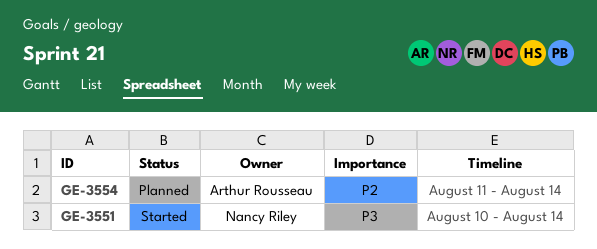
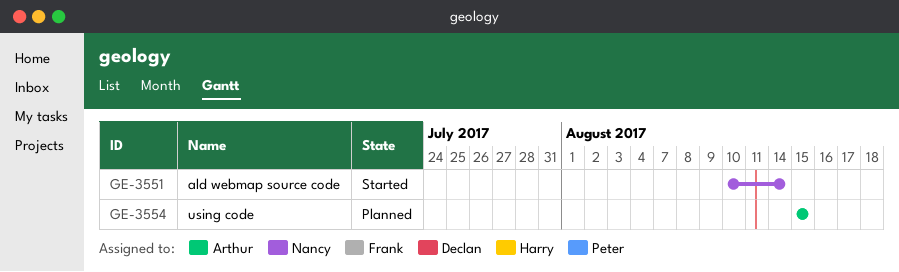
GE-3554, start: Aug 11 -> Aug 15
GE-3554, due: Aug 14 -> Aug 15

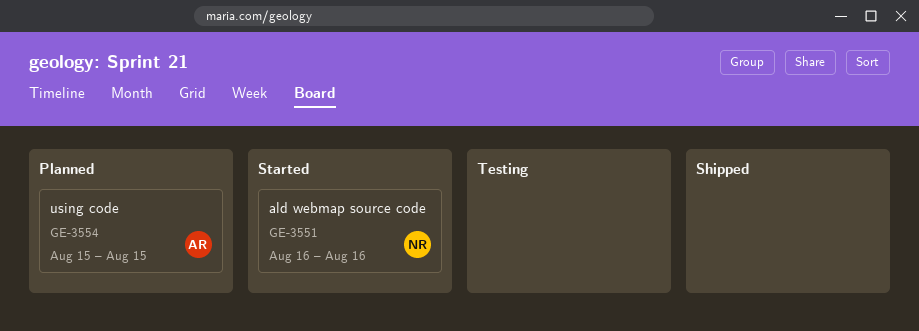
GE-3551, start: Aug 10 -> Aug 16
GE-3551, due: Aug 14 -> Aug 16

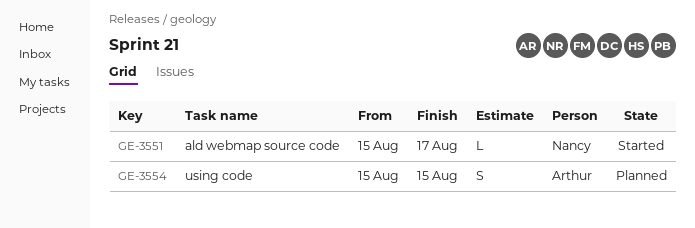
GE-3551, start: Aug 16 -> Aug 15
GE-3551, due: Aug 16 -> Aug 17

